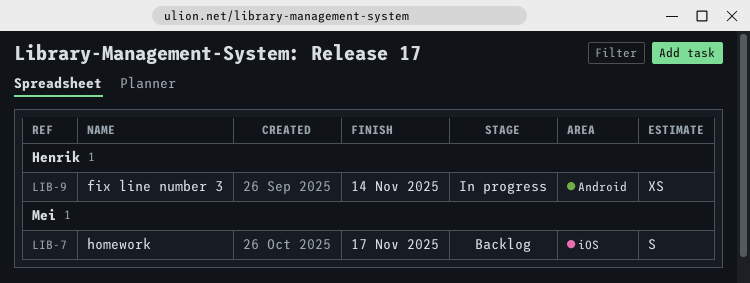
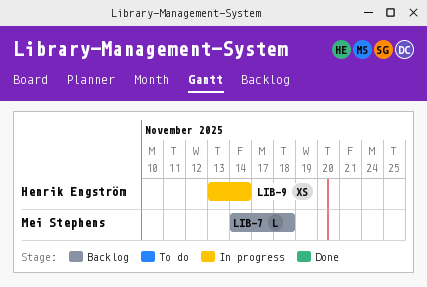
LIB-7, estimate: S -> L
LIB-7, due: Nov 17 -> Nov 18

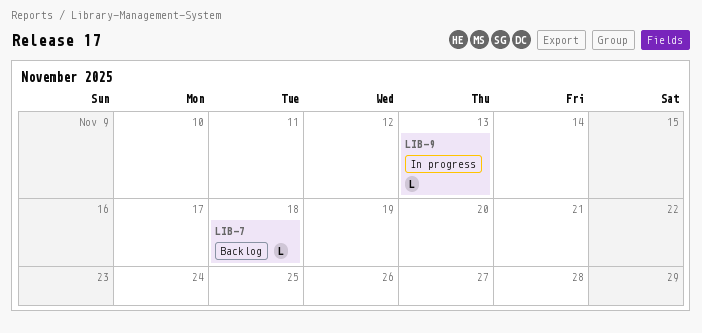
LIB-9, estimate: XS -> L
LIB-9, due: Nov 14 -> Nov 13

